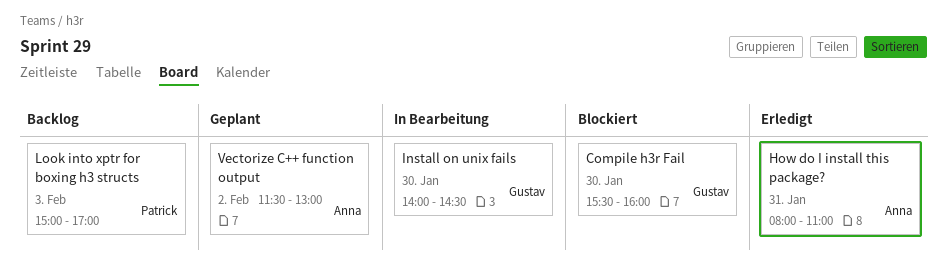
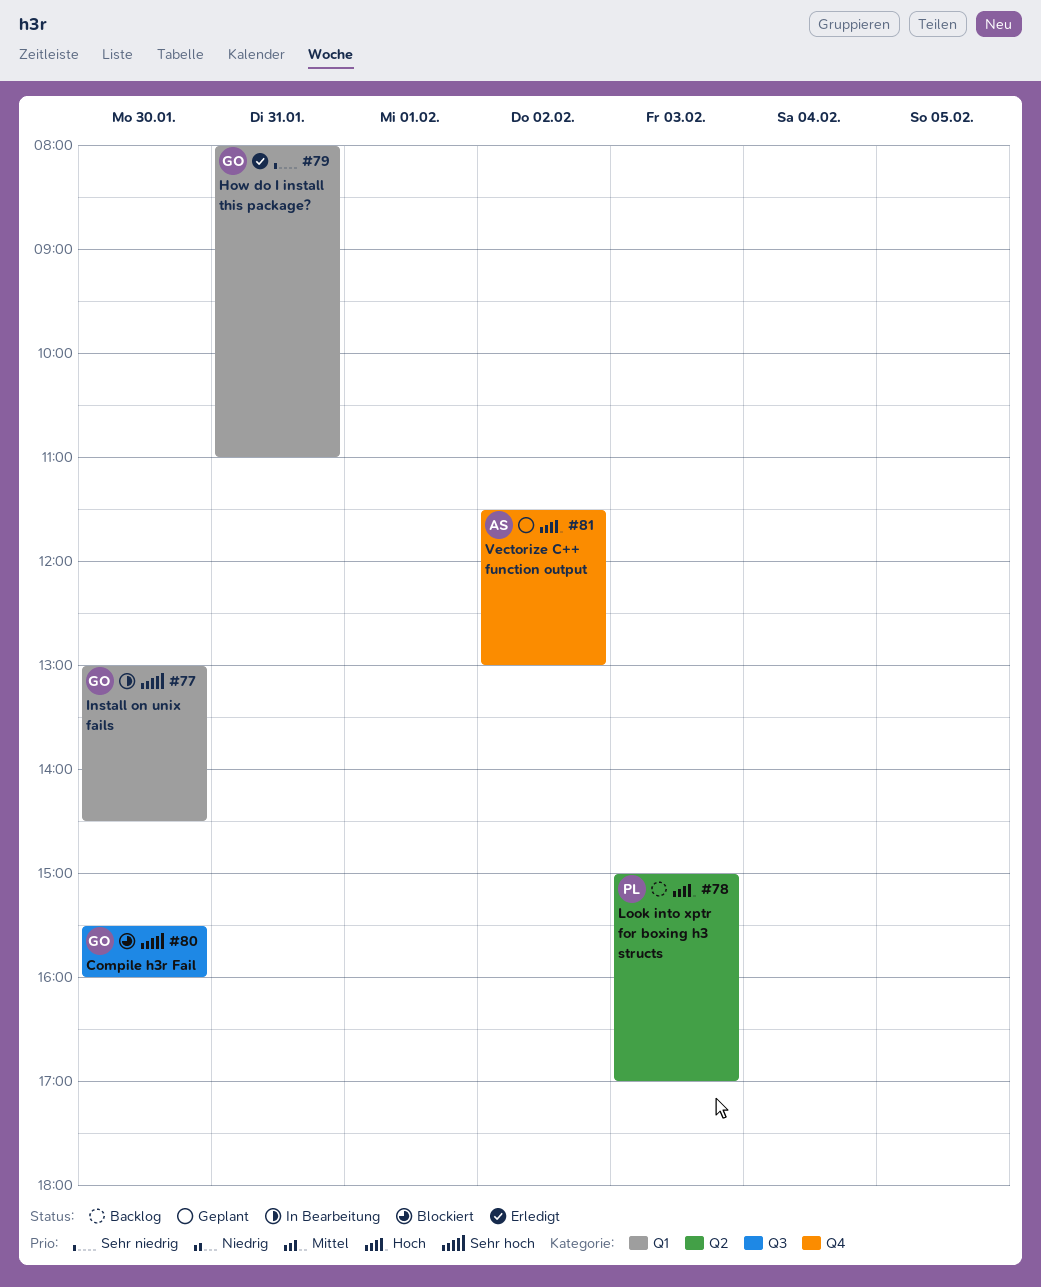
How do I install this package?, owner: Anna -> Gustav
Install on unix fails, begins: 14:00 -> 13:00

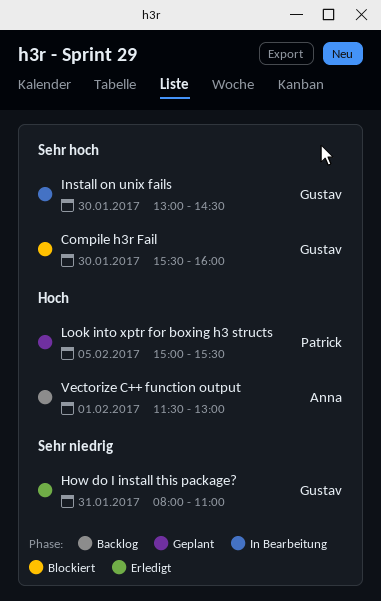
Look into xptr for boxing h3 structs, status: Backlog -> Geplant
Look into xptr for boxing h3 structs, day: Feb 3 -> Feb 5
Look into xptr for boxing h3 structs, ends: 17:00 -> 15:30
Vectorize C++ function output, status: Geplant -> Backlog
Vectorize C++ function output, day: Feb 2 -> Feb 1

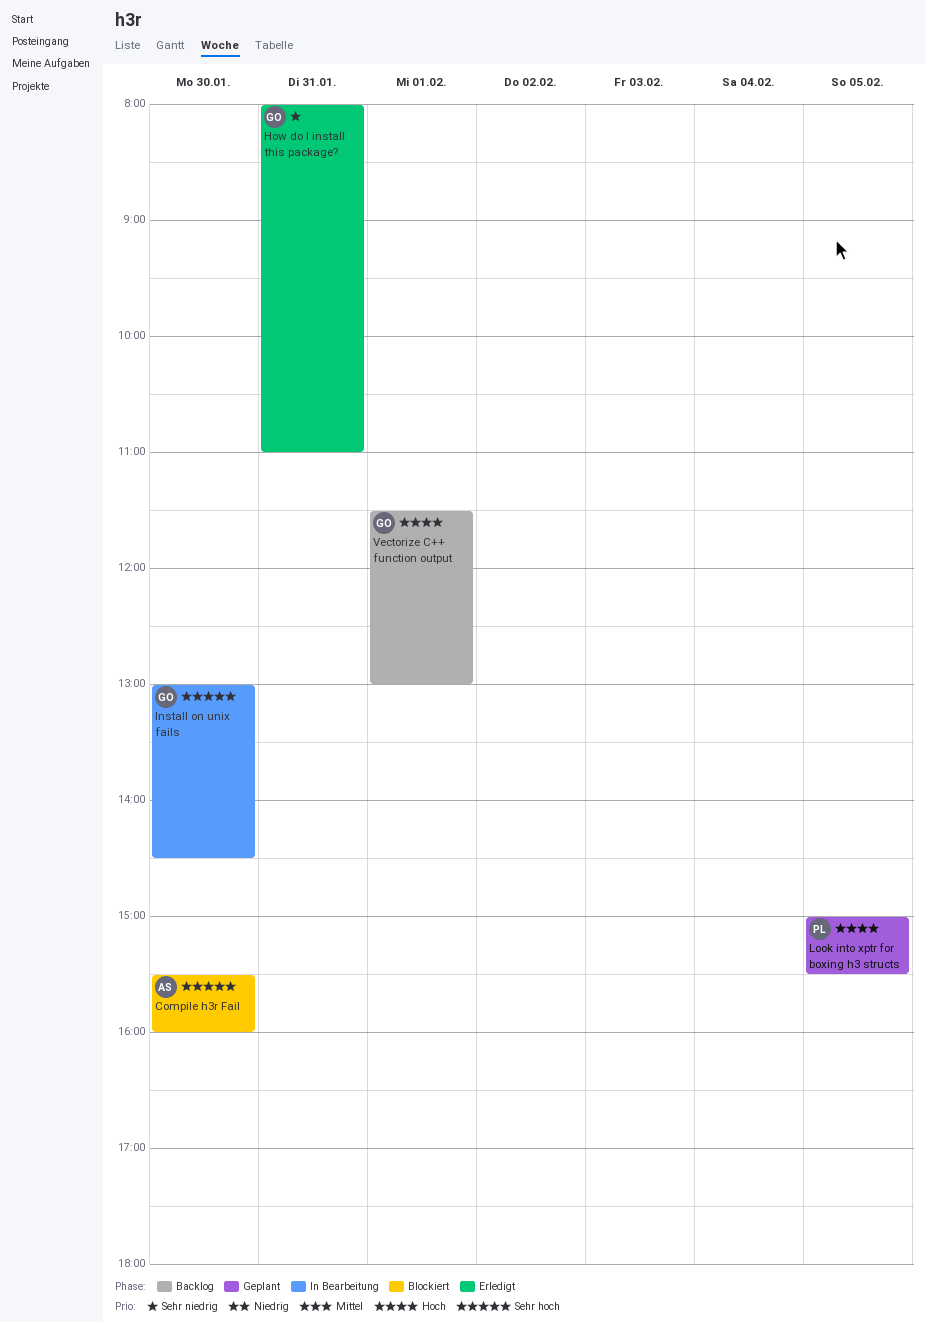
Compile h3r Fail, owner: Gustav -> Anna
Vectorize C++ function output, owner: Anna -> Gustav

